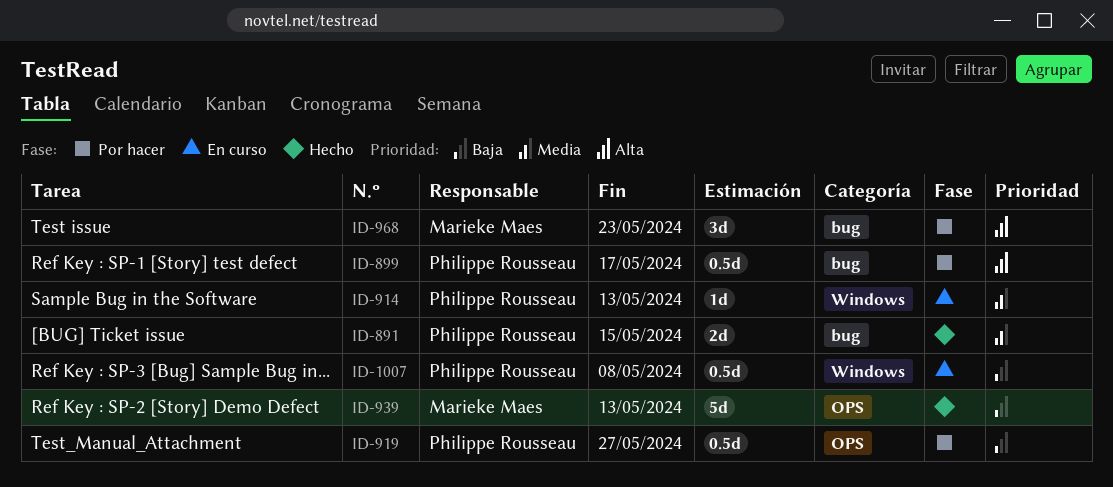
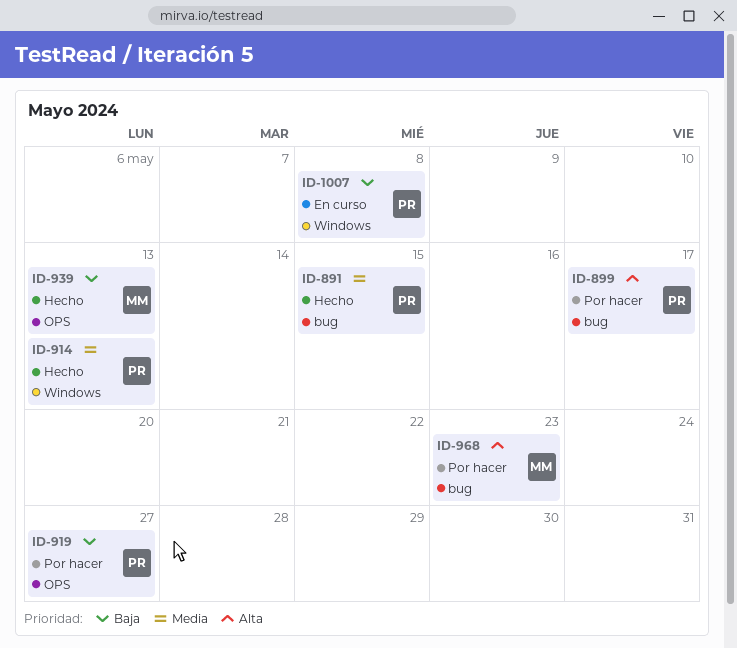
ID-914, status: En curso -> Hecho

